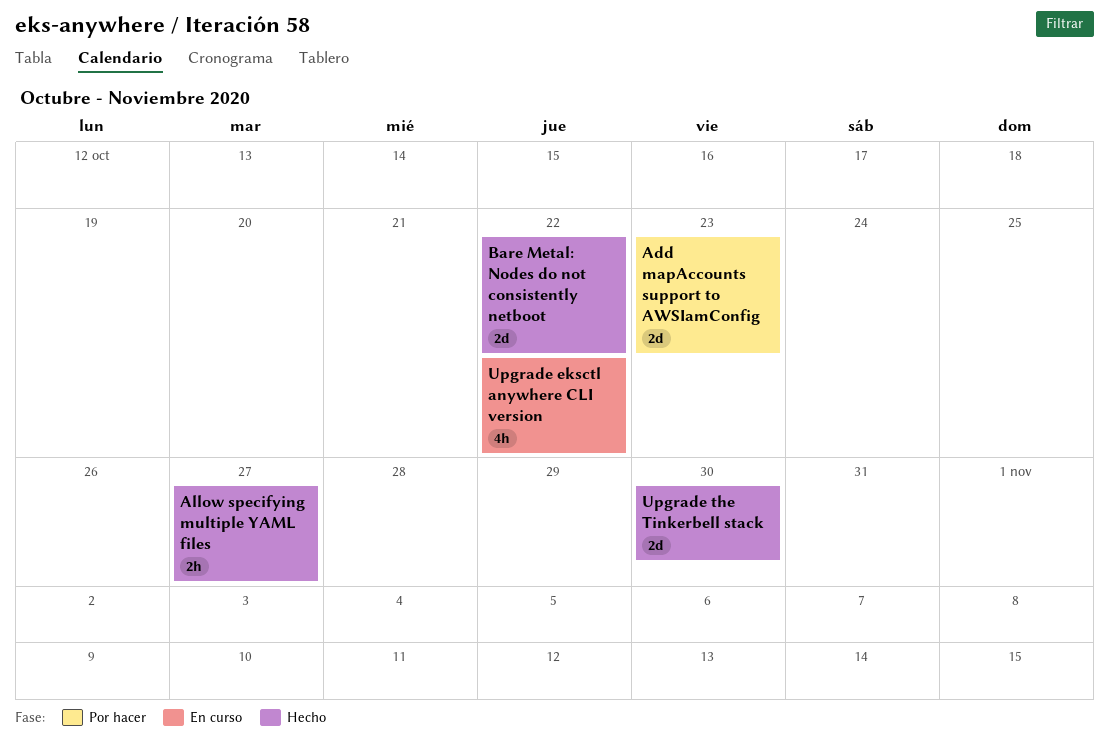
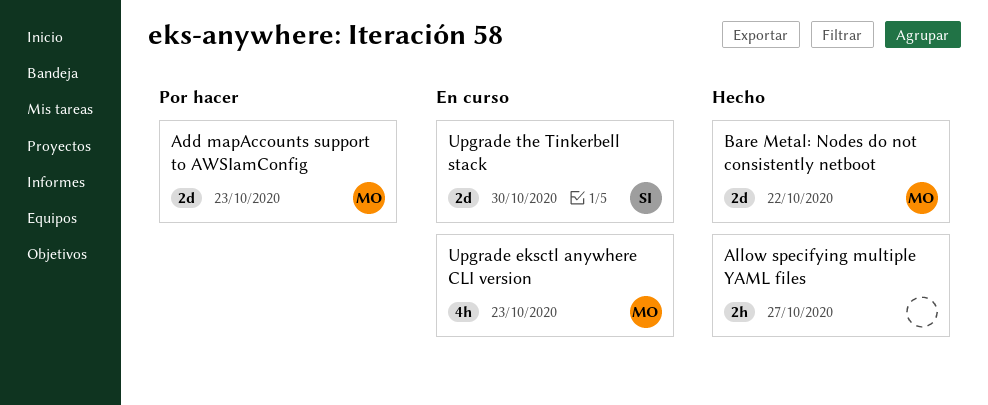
Upgrade eksctl anywhere CLI version, due: Oct 22 -> Oct 23
Upgrade the Tinkerbell stack, status: Hecho -> En curso

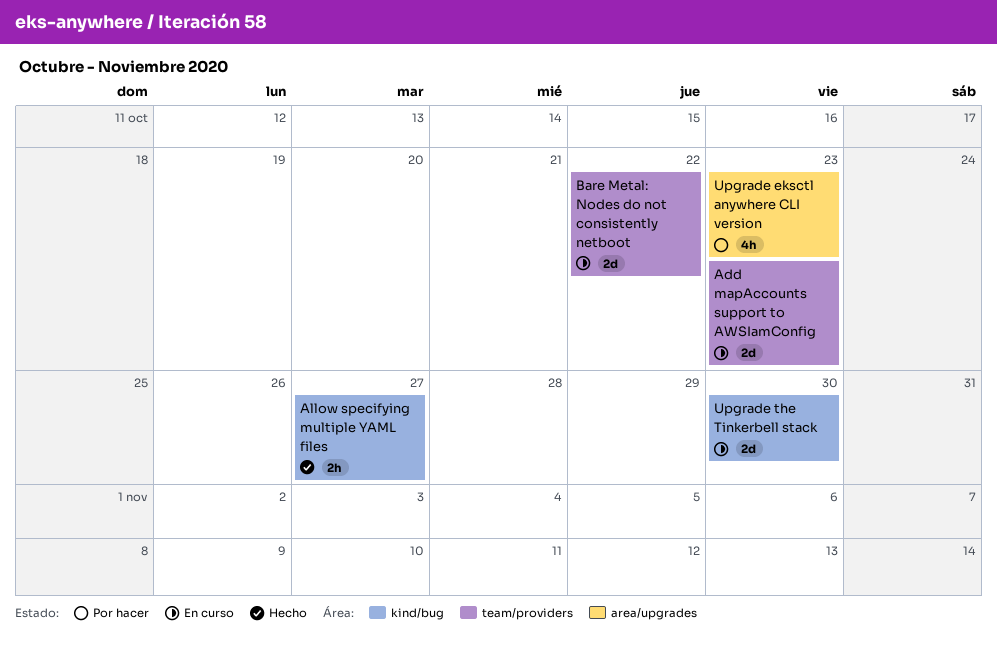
Add mapAccounts support to AWSIamConfig, status: Por hacer -> En curso
Bare Metal: Nodes do not consistently netboot, status: Hecho -> En curso
Upgrade eksctl anywhere CLI version, status: En curso -> Por hacer

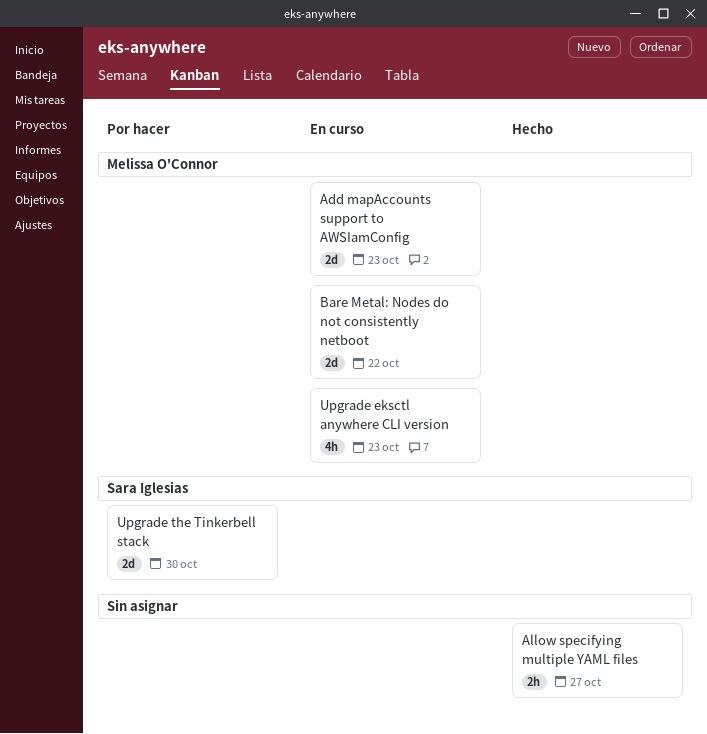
Upgrade eksctl anywhere CLI version, status: Por hacer -> En curso
Upgrade the Tinkerbell stack, status: En curso -> Por hacer

